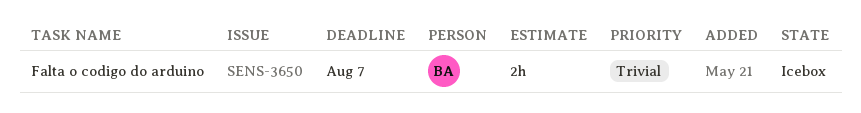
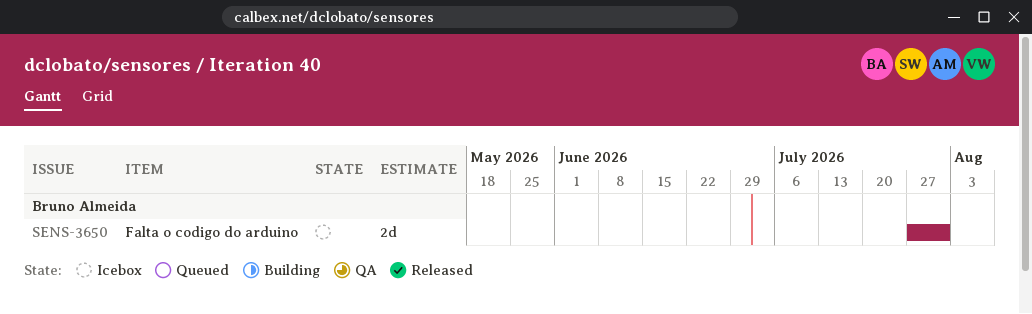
SENS-3650, estimate: 2h -> 2d
SENS-3650, due: Aug 7 -> Jul 31

